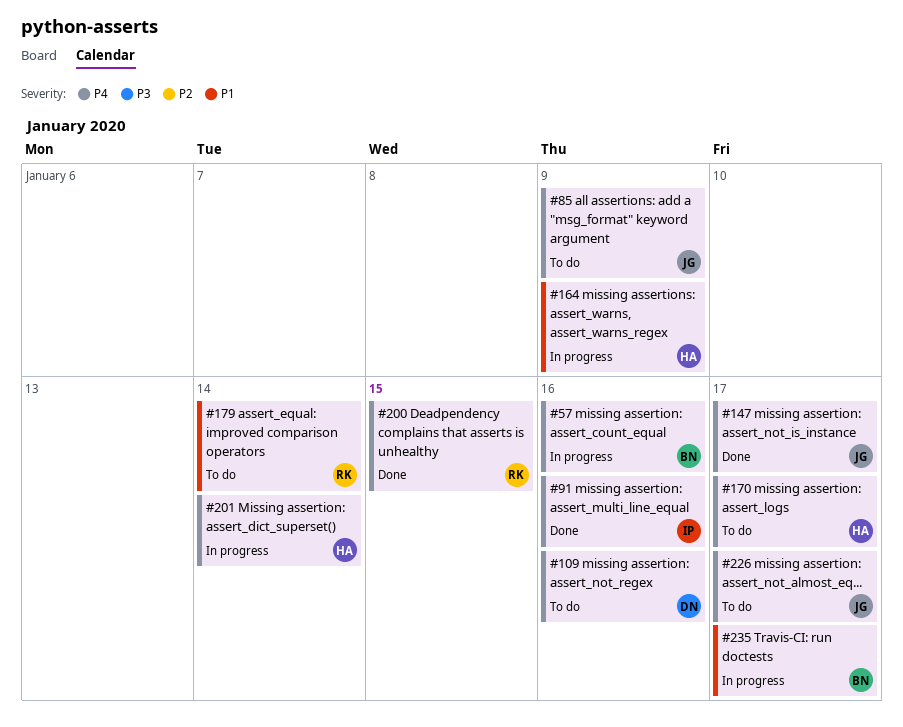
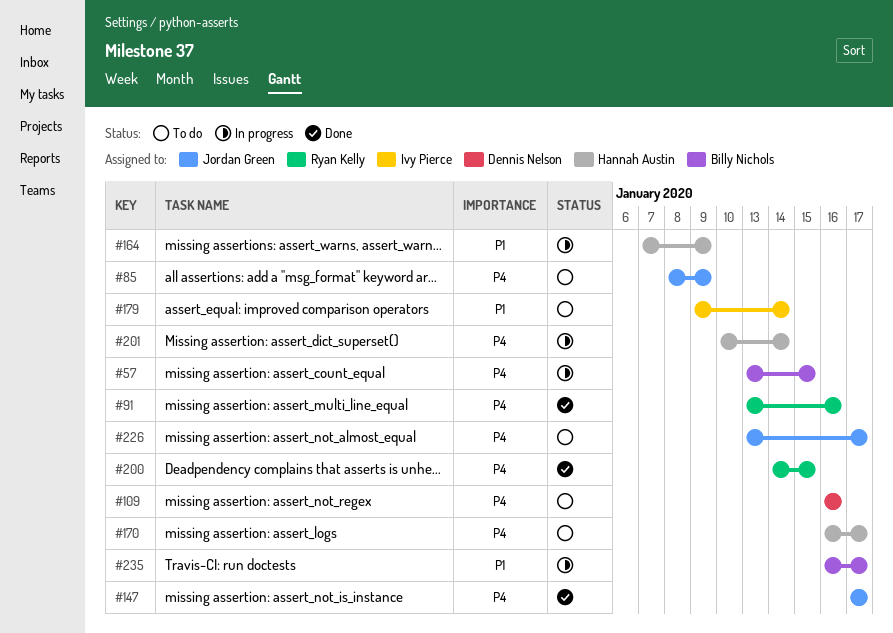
#57, due: Jan 16 -> Jan 15
#91, owner: Ivy Pierce -> Ryan Kelly
#179, owner: Ryan Kelly -> Ivy Pierce

